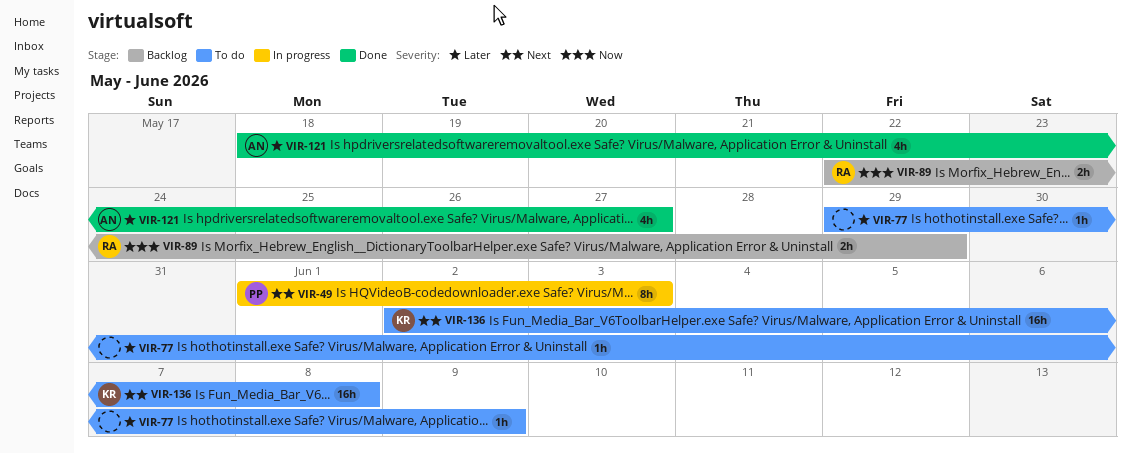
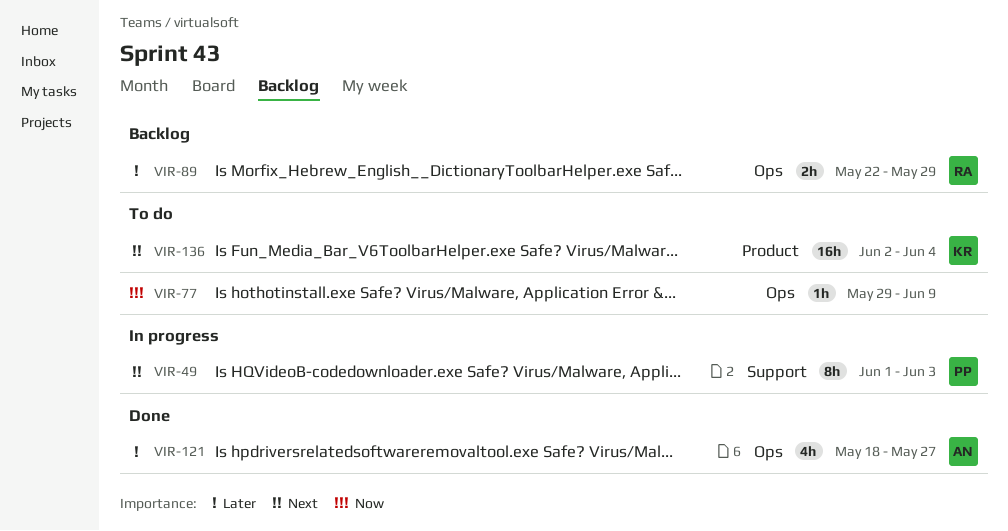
VIR-77, priority: Later -> Now
VIR-89, priority: Now -> Later
VIR-136, due: Jun 8 -> Jun 4

